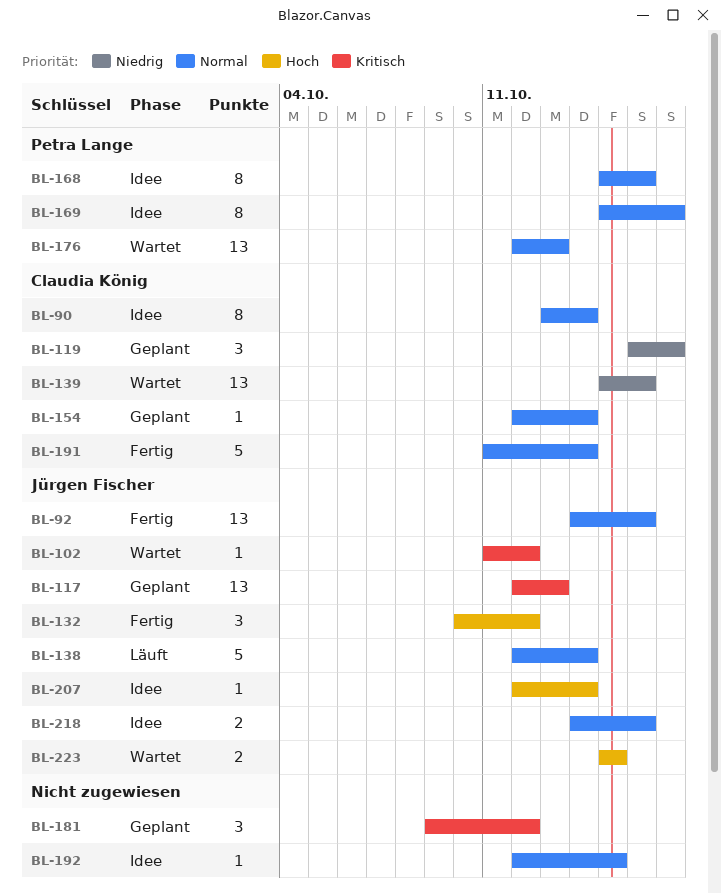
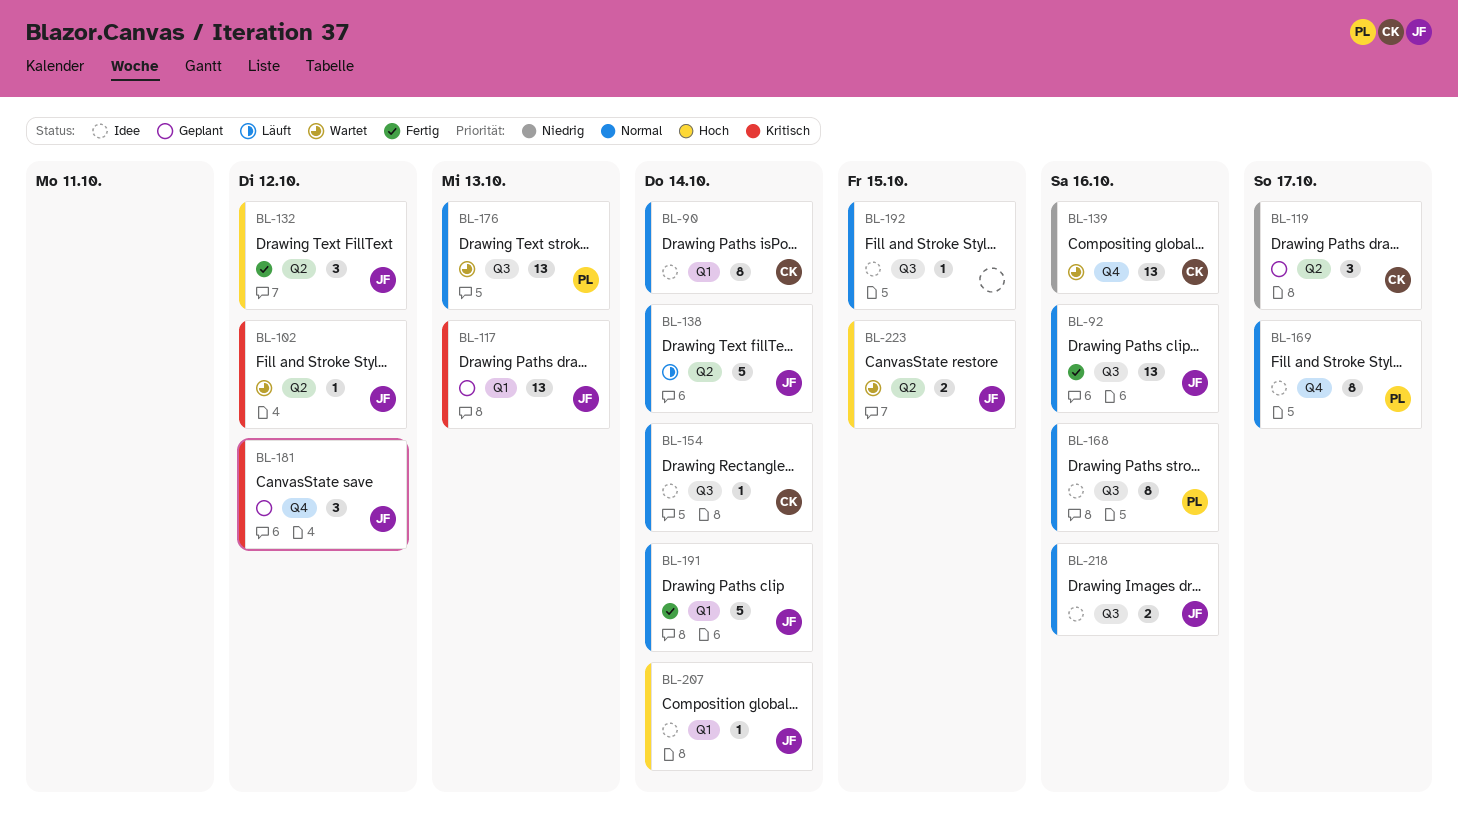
BL-154, status: Geplant -> Idee
BL-181, owner: none -> Jürgen Fischer
BL-191, owner: Claudia König -> Jürgen Fischer

